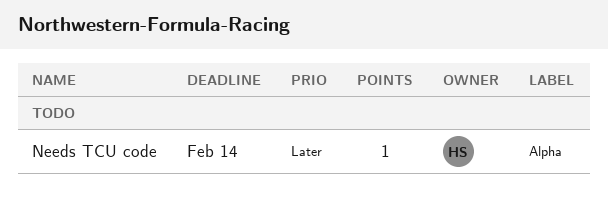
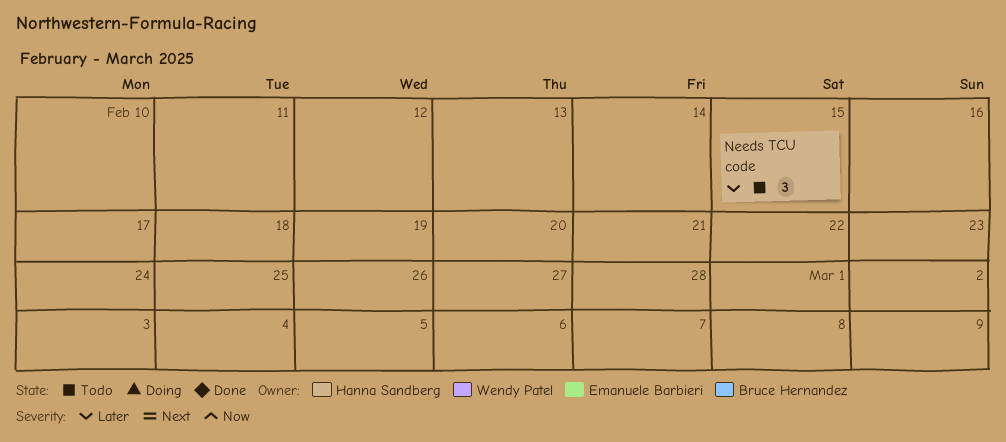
Needs TCU code, estimate: 1 -> 3
Needs TCU code, due: Feb 14 -> Feb 15

